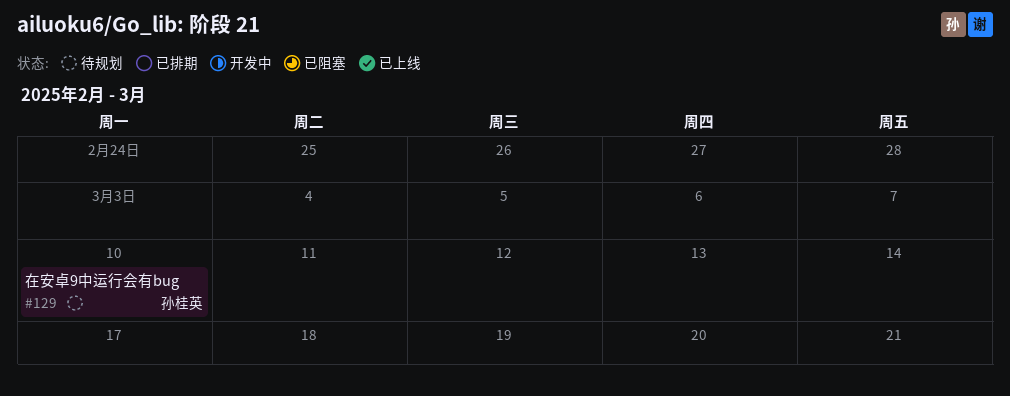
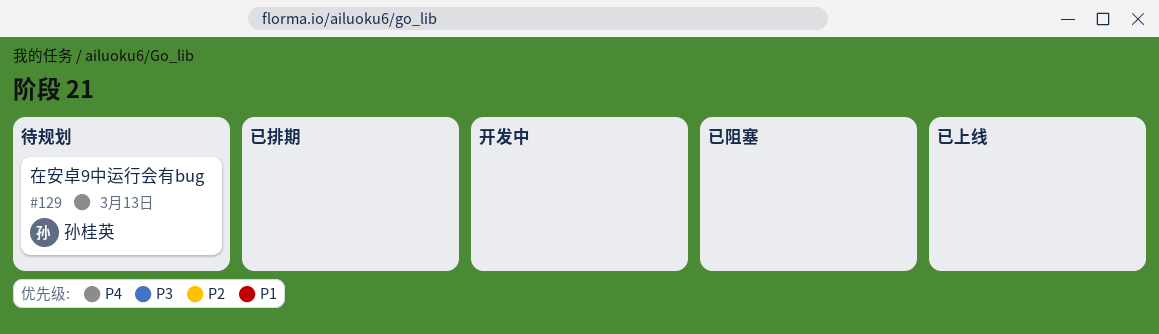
#129, due: Mar 10 -> Mar 13

